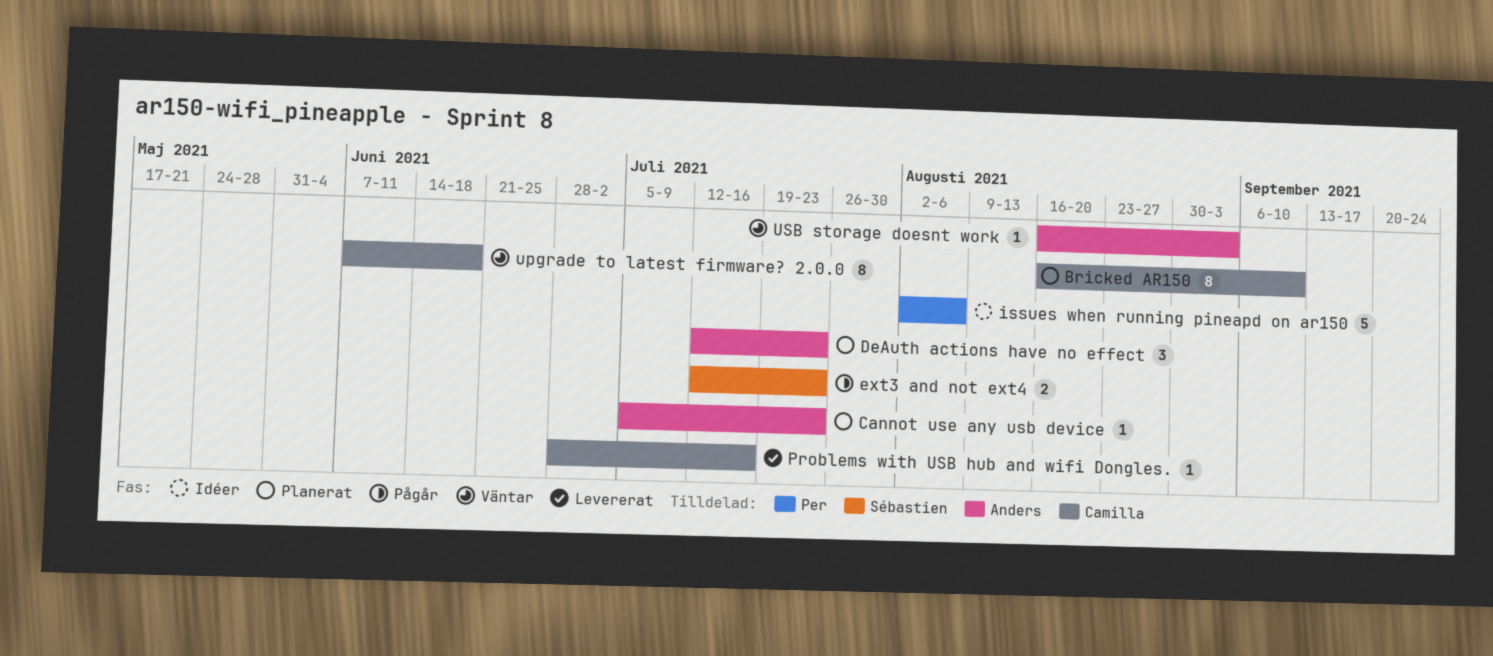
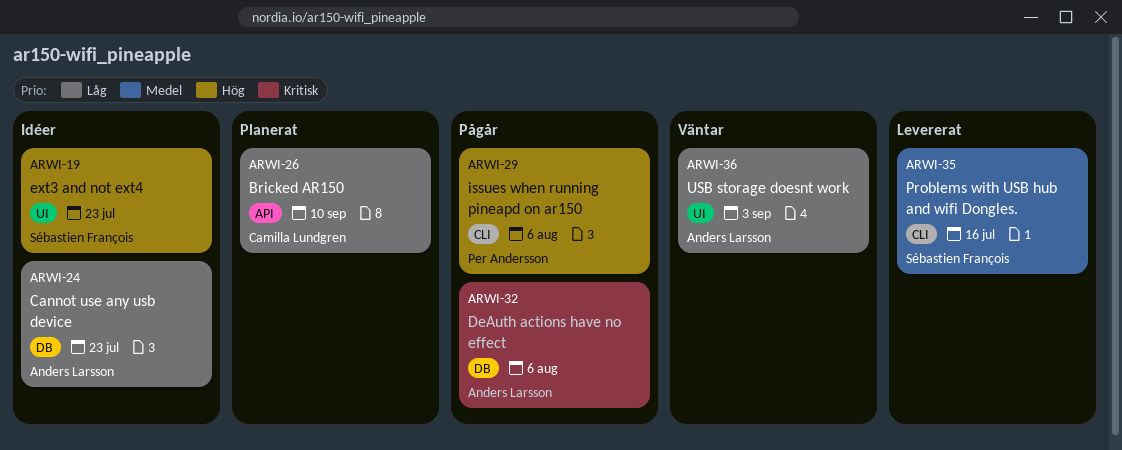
Cannot use any usb device, status: Planerat -> Idéer
DeAuth actions have no effect, status: Planerat -> Pågår
DeAuth actions have no effect, due: Jul 23 -> Aug 6
ext3 and not ext4, status: Pågår -> Idéer
issues when running pineapd on ar150, status: Idéer -> Pågår
Problems with USB hub and wifi Dongles., owner: Camilla Lundgren -> Sébastien François
upgrade to latest firmware? 2.0.0: present -> none

